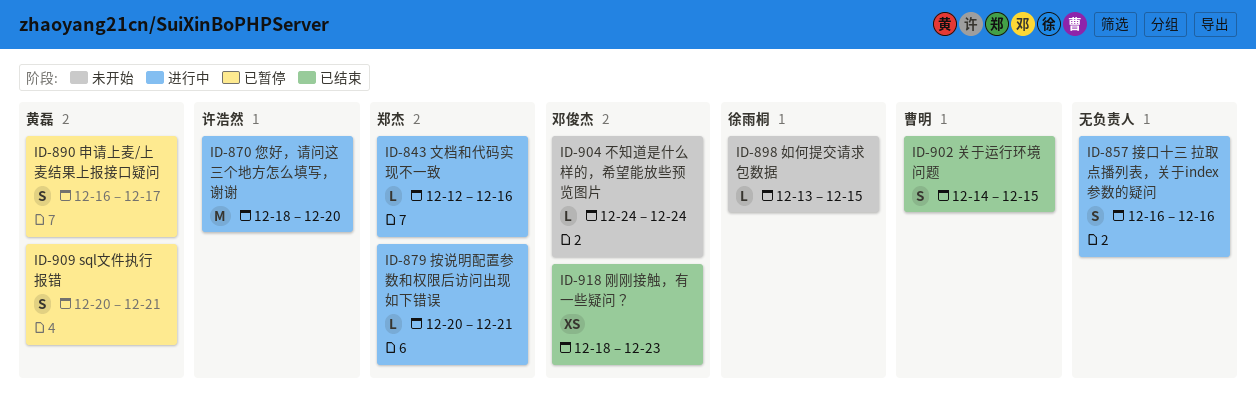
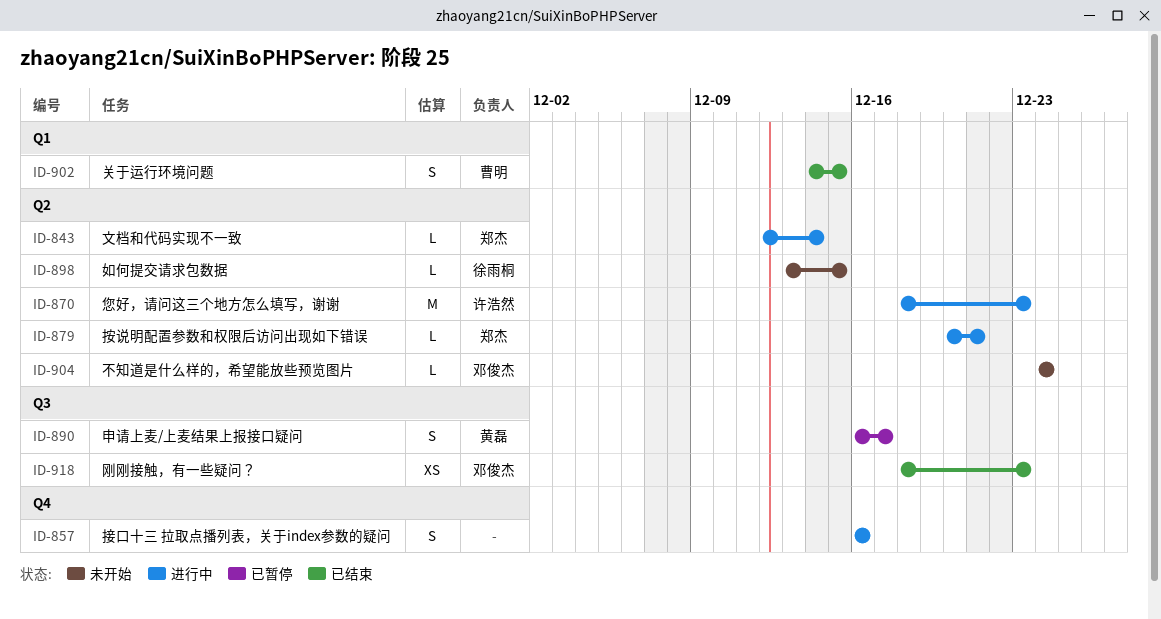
ID-843, due: Dec 16 -> Dec 14
ID-870, due: Dec 20 -> Dec 23
ID-909: present -> none

